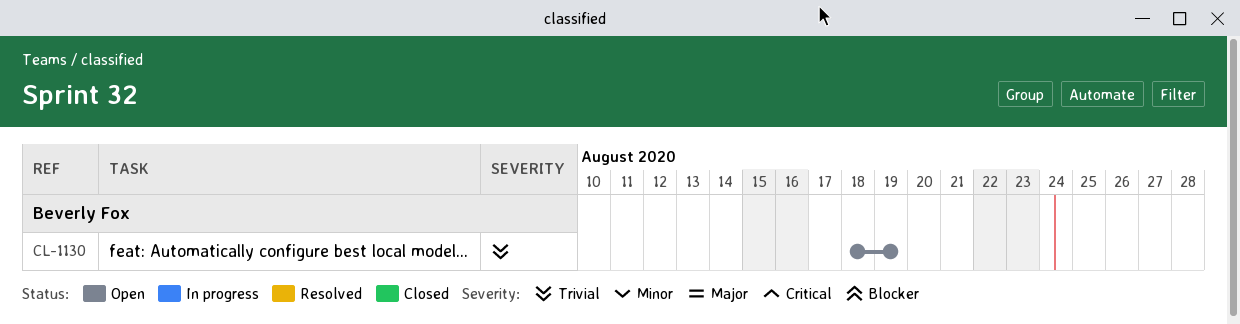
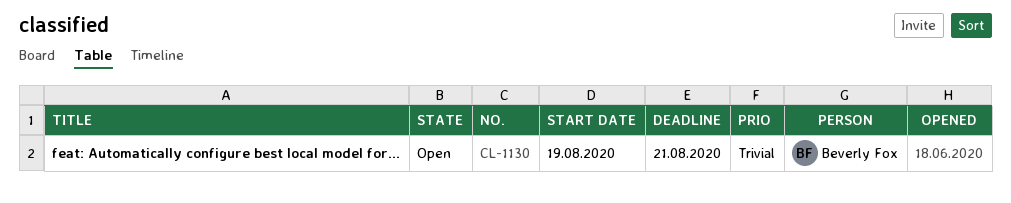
CL-1130, start: Aug 18 -> Aug 19
CL-1130, due: Aug 19 -> Aug 21

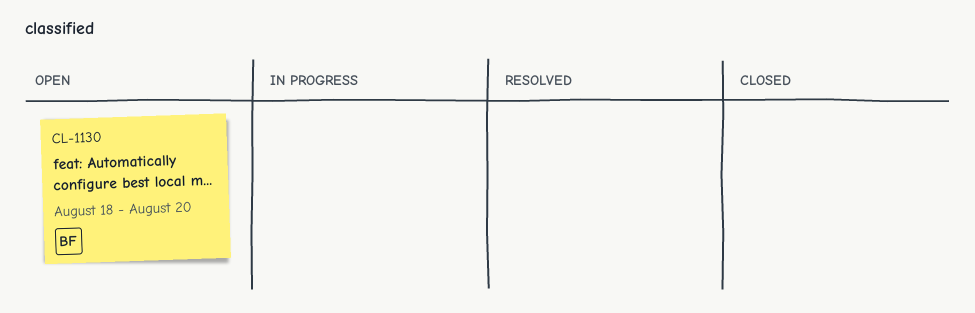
CL-1130, start: Aug 19 -> Aug 18
CL-1130, due: Aug 21 -> Aug 20

